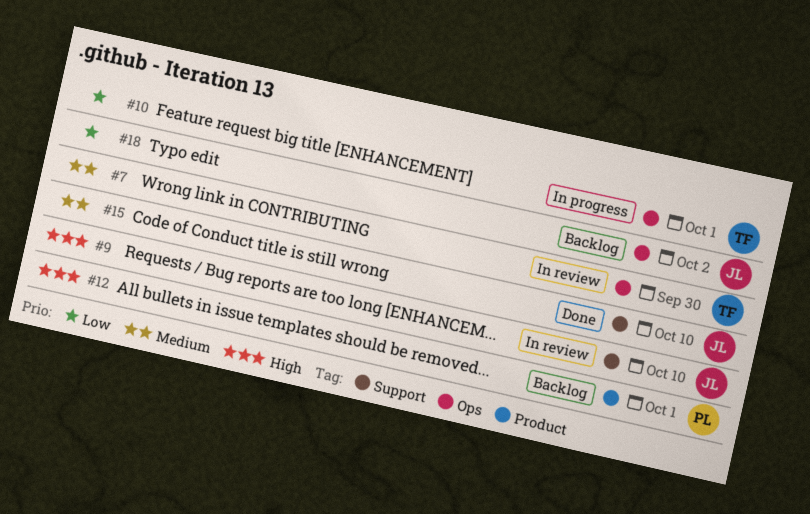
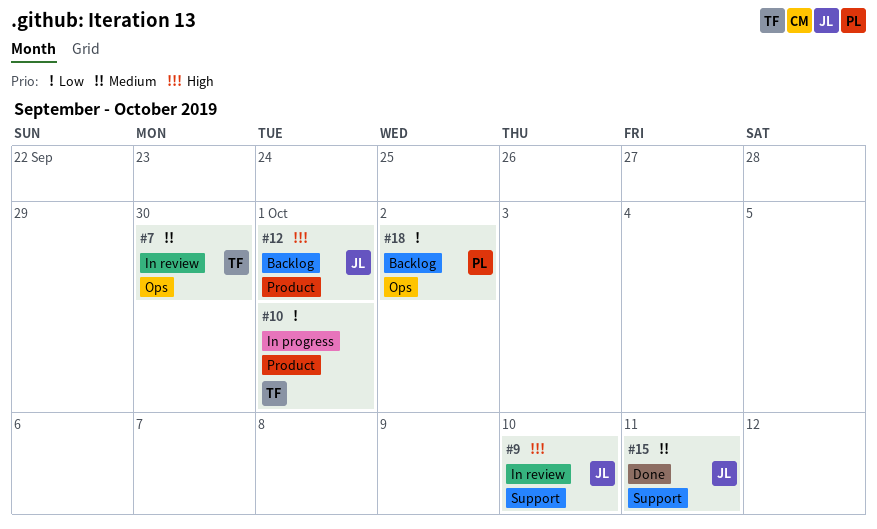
#10, label: Ops -> Product
#12, owner: PL -> JL
#15, due: Oct 10 -> Oct 11
#18, owner: JL -> PL

